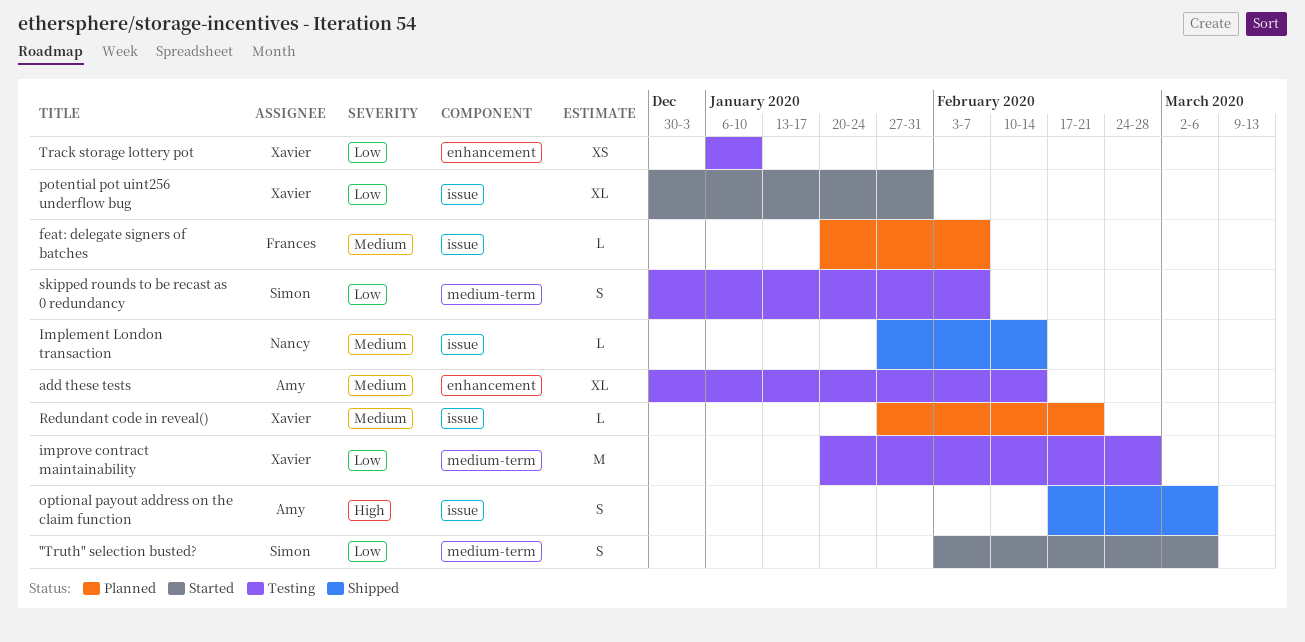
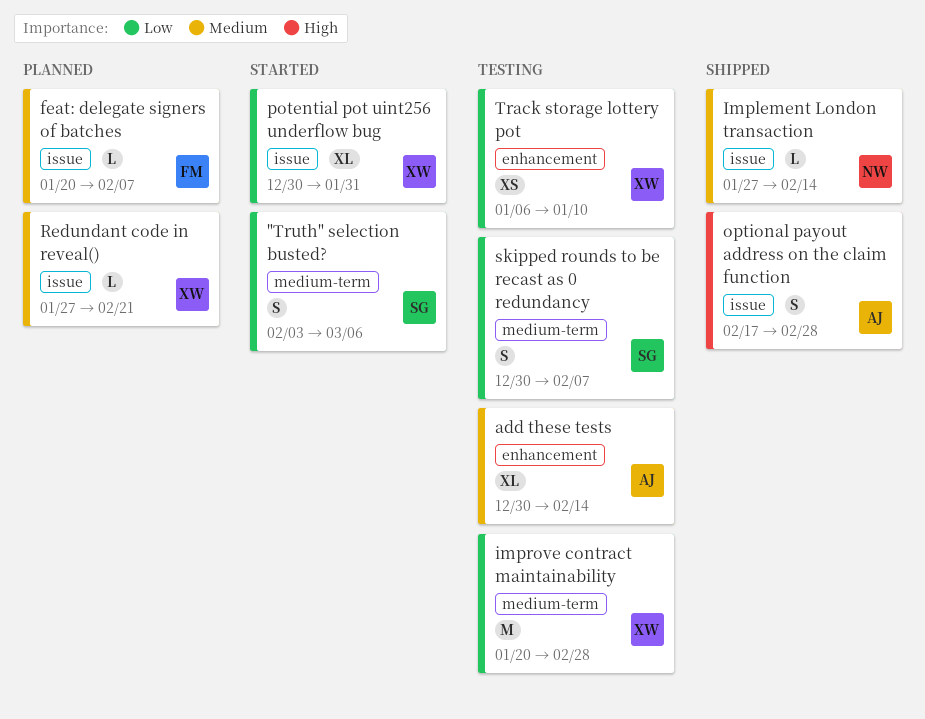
optional payout address on the claim function, due: Mar 6 -> Feb 28

